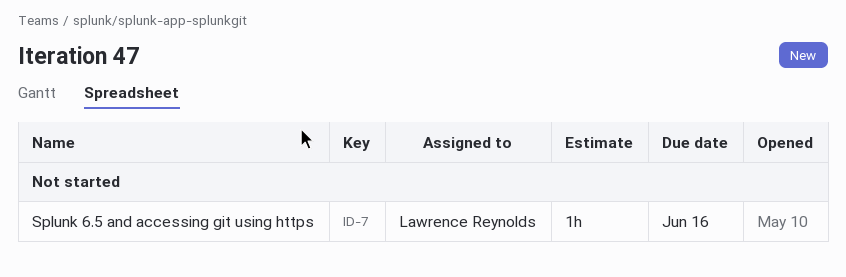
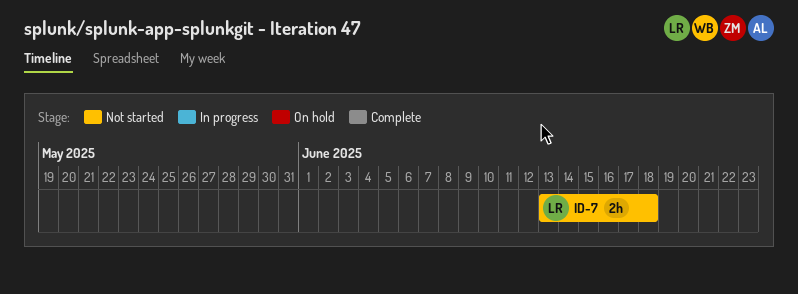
ID-7, estimate: 1h -> 2h
ID-7, due: Jun 16 -> Jun 18

